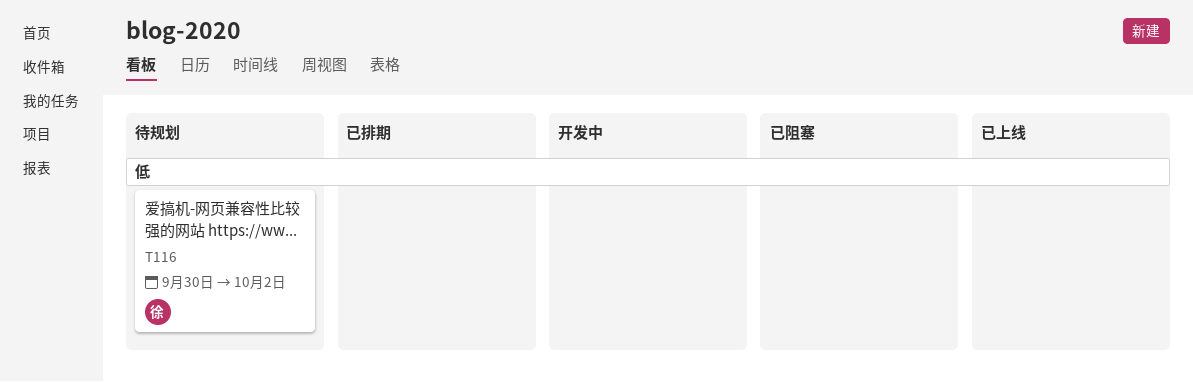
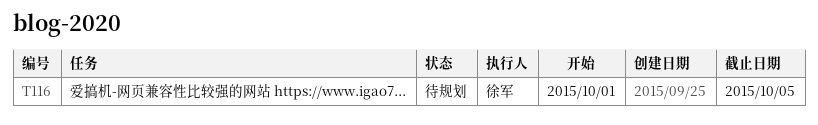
T116, start: Sep 30 -> Oct 1
T116, due: Oct 2 -> Oct 5

